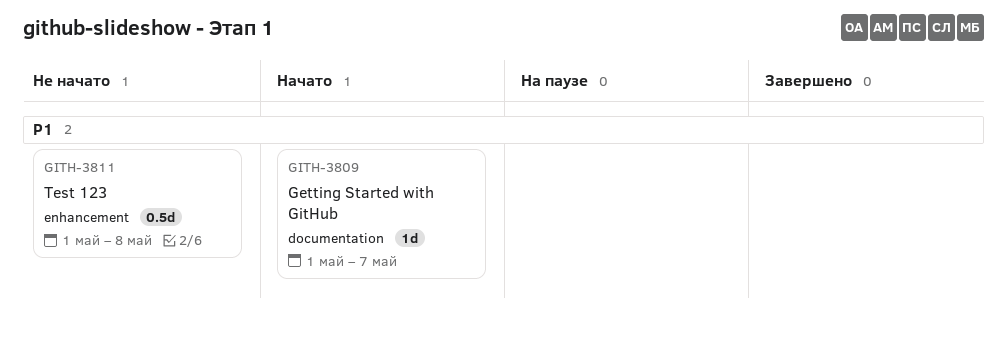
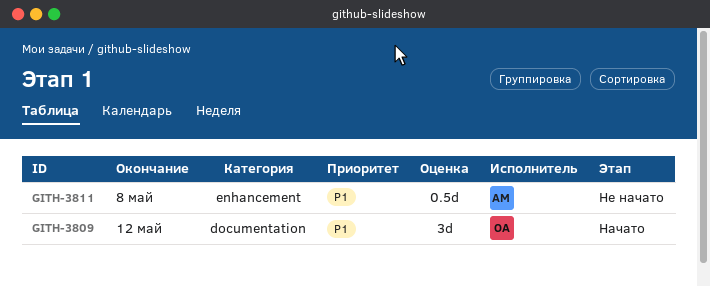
GITH-3809, estimate: 1d -> 3d
GITH-3809, due: May 7 -> May 12

